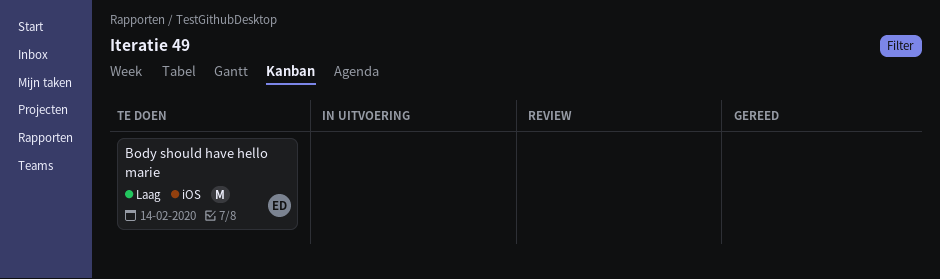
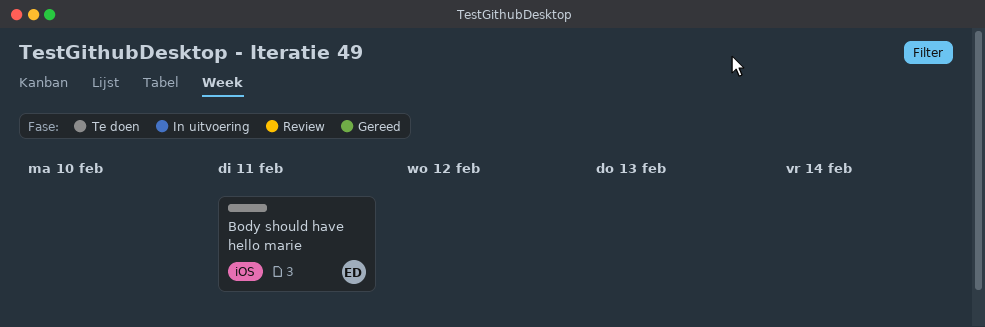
Body should have hello marie, due: Feb 14 -> Feb 11

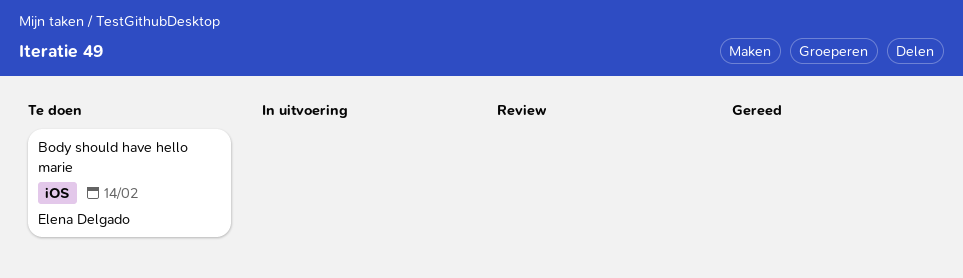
Body should have hello marie, due: Feb 11 -> Feb 14

